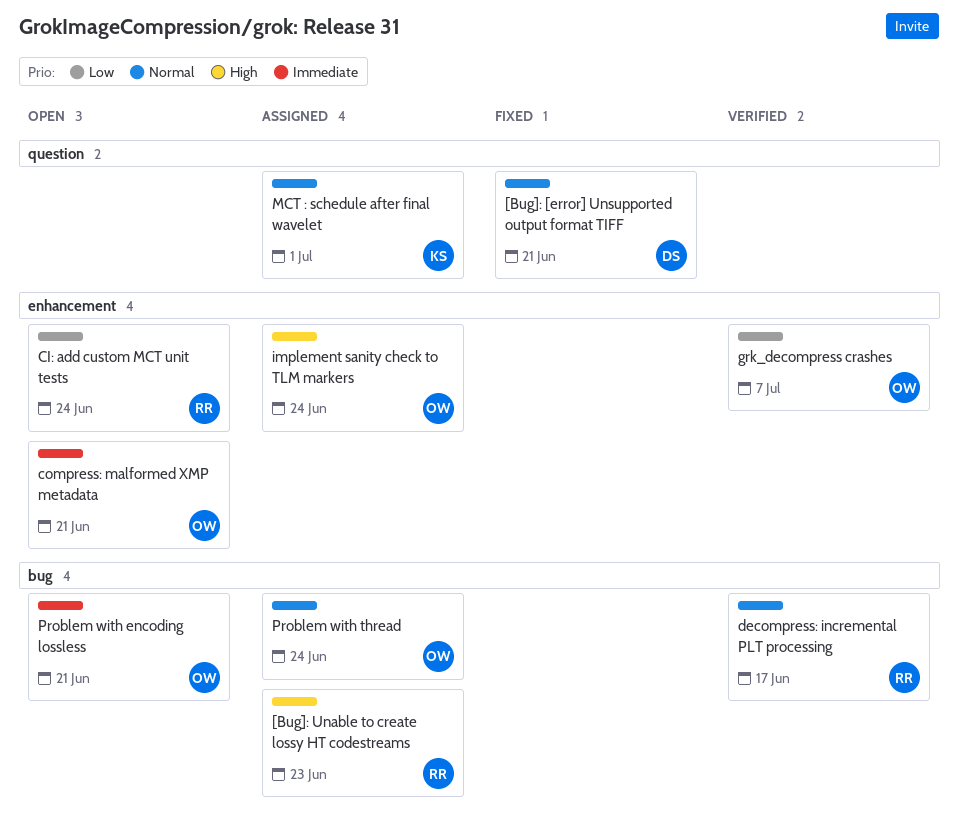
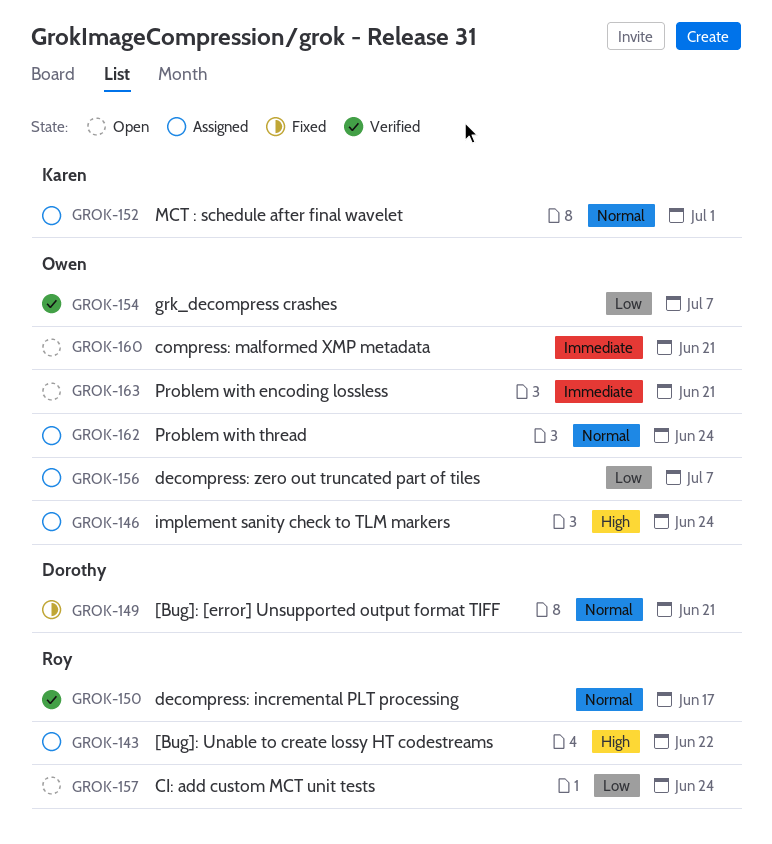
[Bug]: Unable to create lossy HT codestreams, due: Jun 23 -> Jun 22
decompress: zero out truncated part of tiles: none -> present

